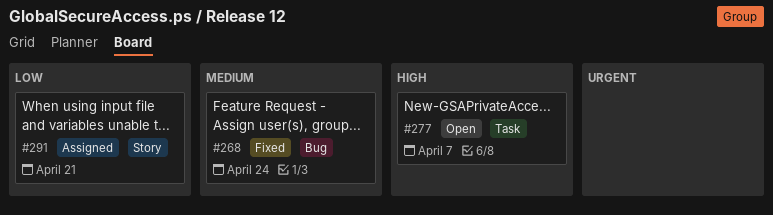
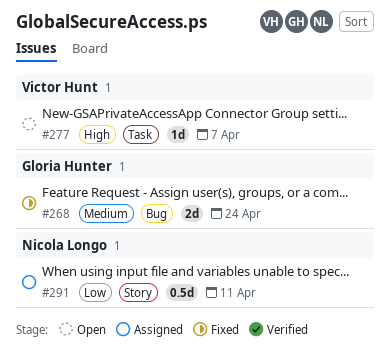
#291, due: Apr 21 -> Apr 11

